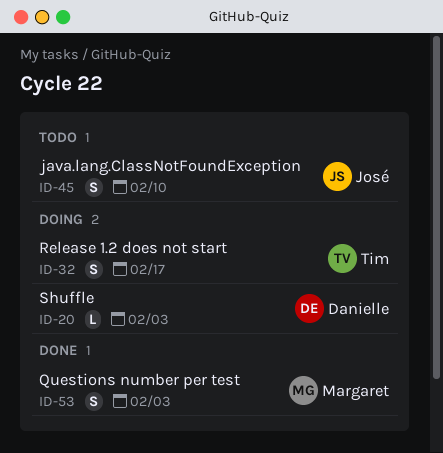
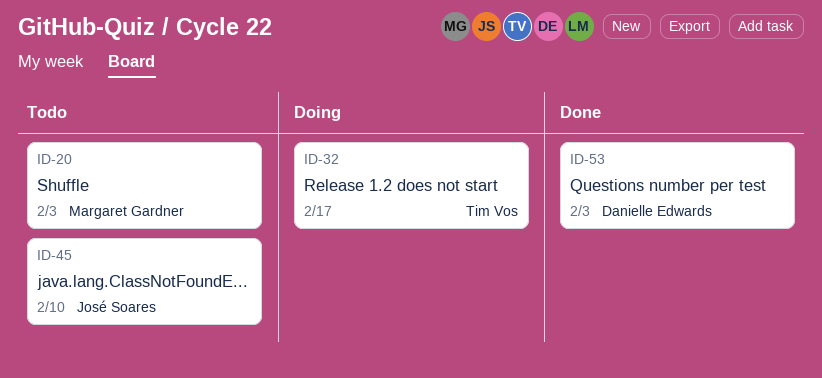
ID-20, status: Doing -> Todo
ID-20, owner: Danielle Edwards -> Margaret Gardner
ID-53, owner: Margaret Gardner -> Danielle Edwards

